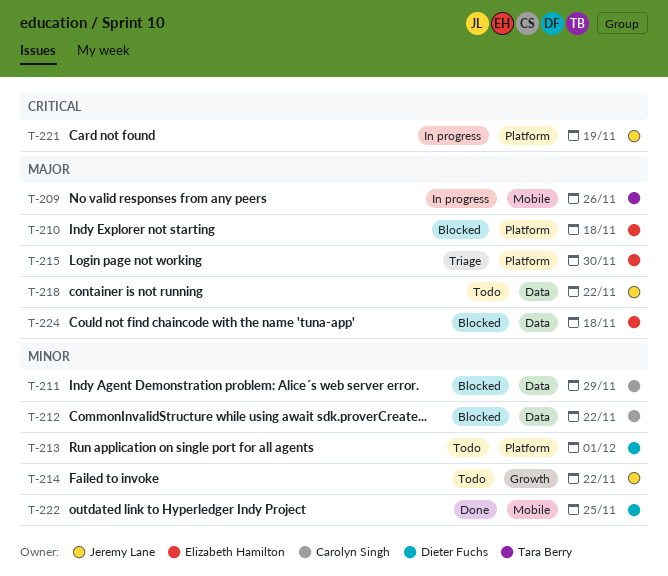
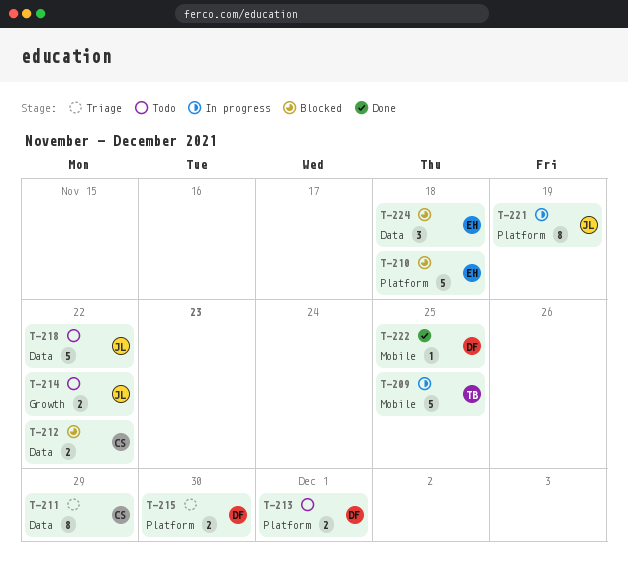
T-209, due: Nov 26 -> Nov 25
T-211, status: Blocked -> Triage
T-215, owner: Elizabeth Hamilton -> Dieter Fuchs

